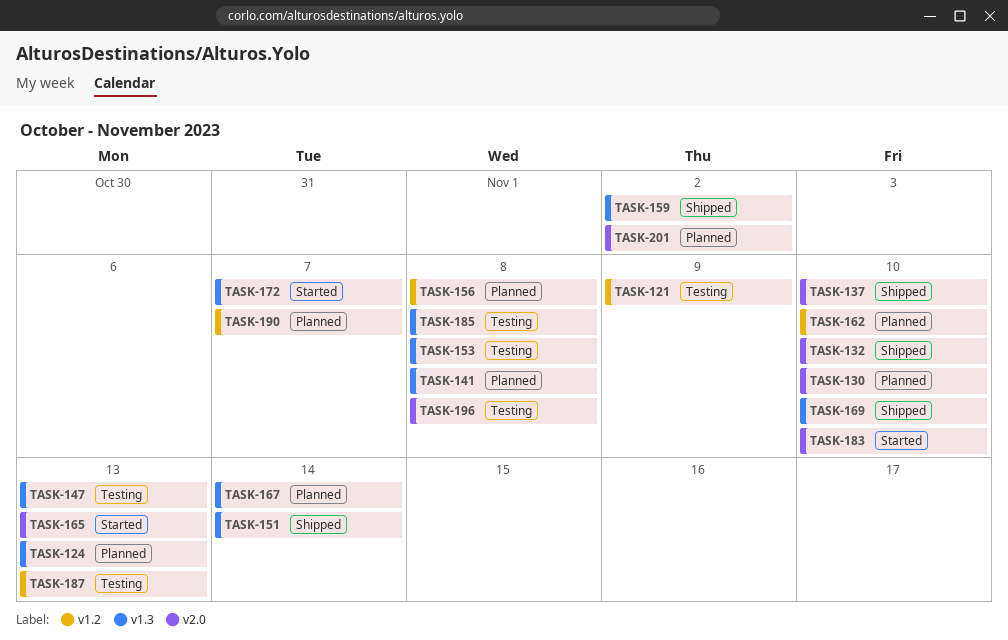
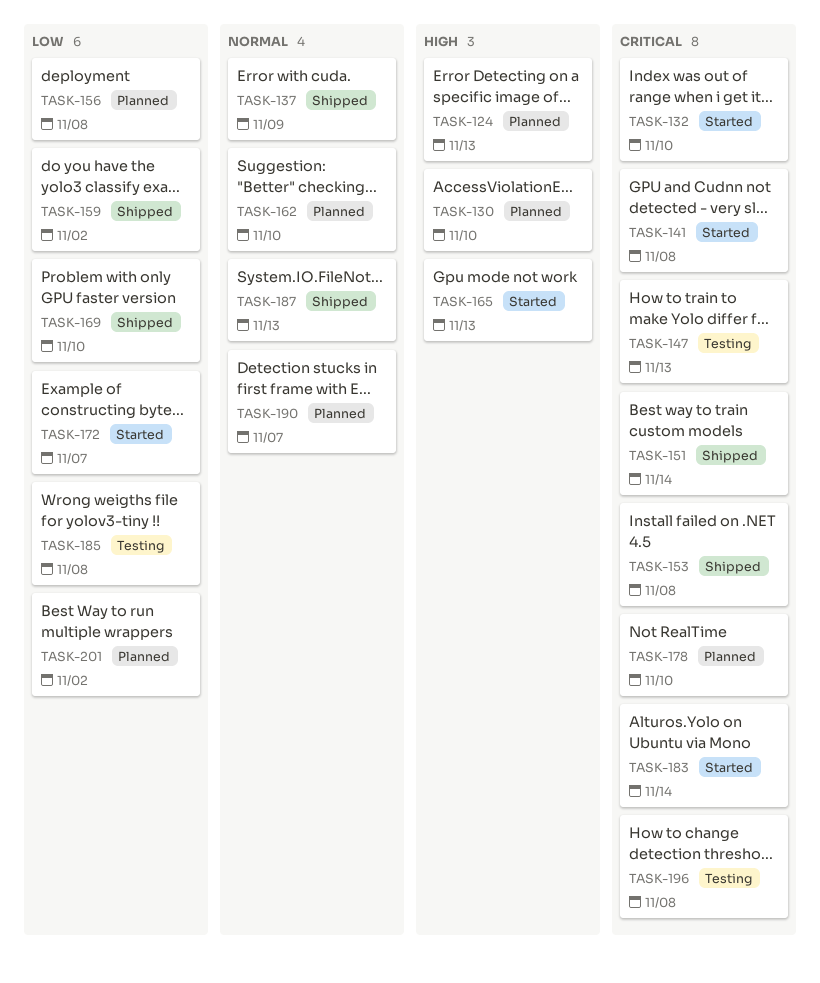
TASK-121: present -> none
TASK-132, status: Shipped -> Started
TASK-137, due: Nov 10 -> Nov 9
TASK-141, status: Planned -> Started
TASK-153, status: Testing -> Shipped
TASK-167: present -> none
TASK-178: none -> present
TASK-183, due: Nov 10 -> Nov 14
TASK-187, status: Testing -> Shipped

